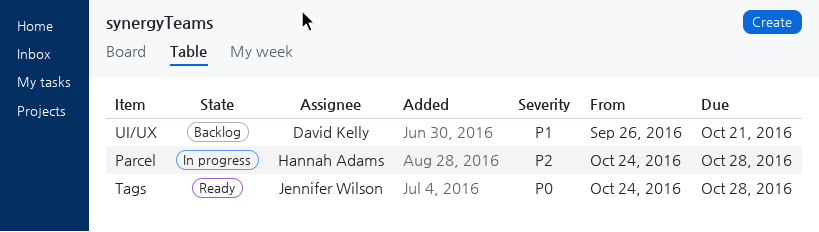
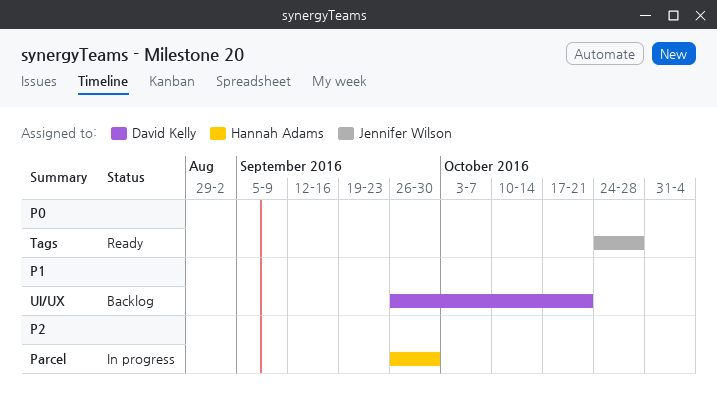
Parcel, start: Oct 24 -> Sep 26
Parcel, due: Oct 28 -> Sep 30

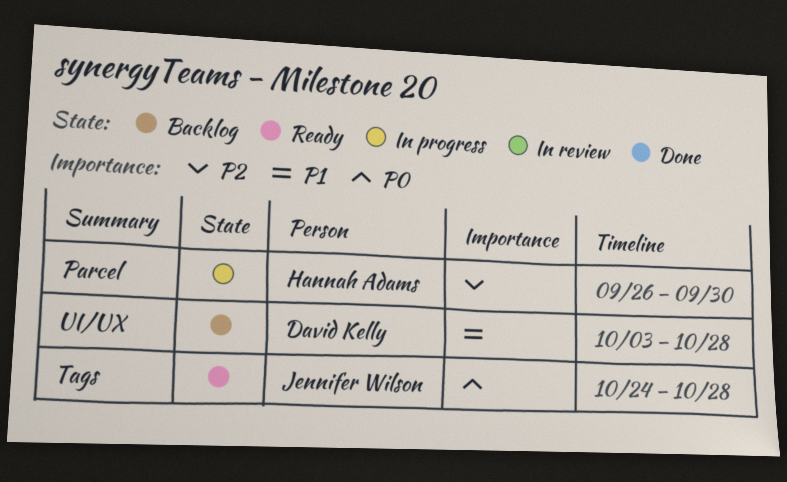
UI/UX, start: Sep 26 -> Oct 3
UI/UX, due: Oct 21 -> Oct 28

